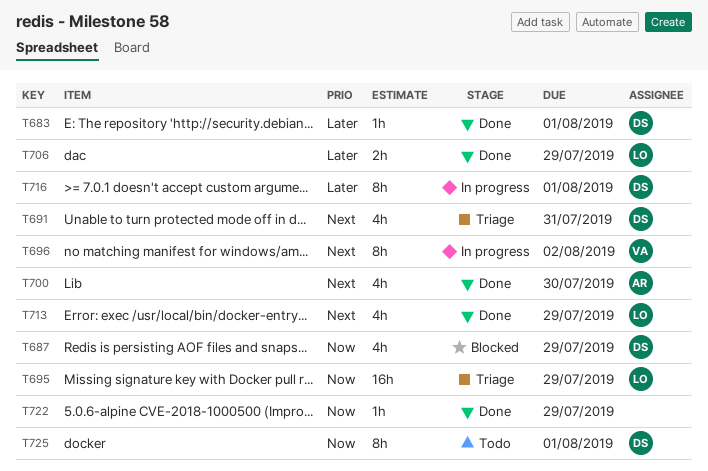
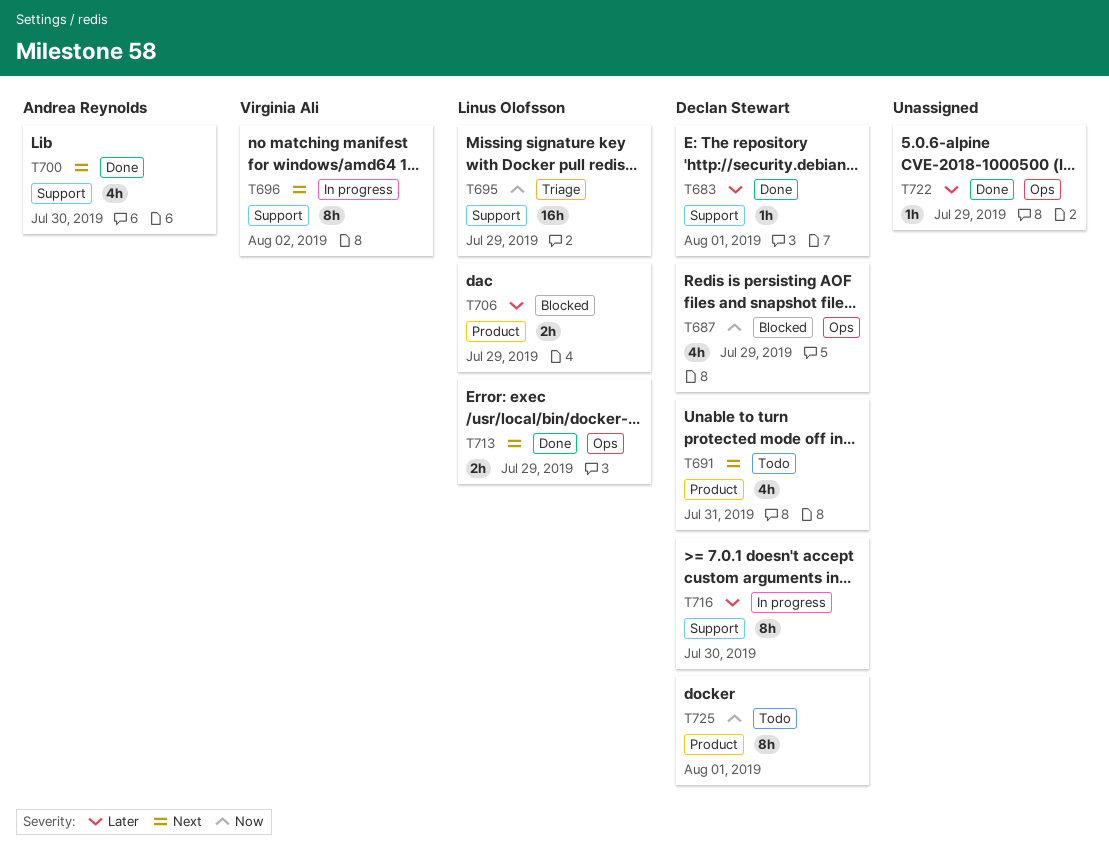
T691, status: Triage -> Todo
T706, status: Done -> Blocked
T713, estimate: 4h -> 2h
T716, due: Aug 1 -> Jul 30
T722, priority: Now -> Later

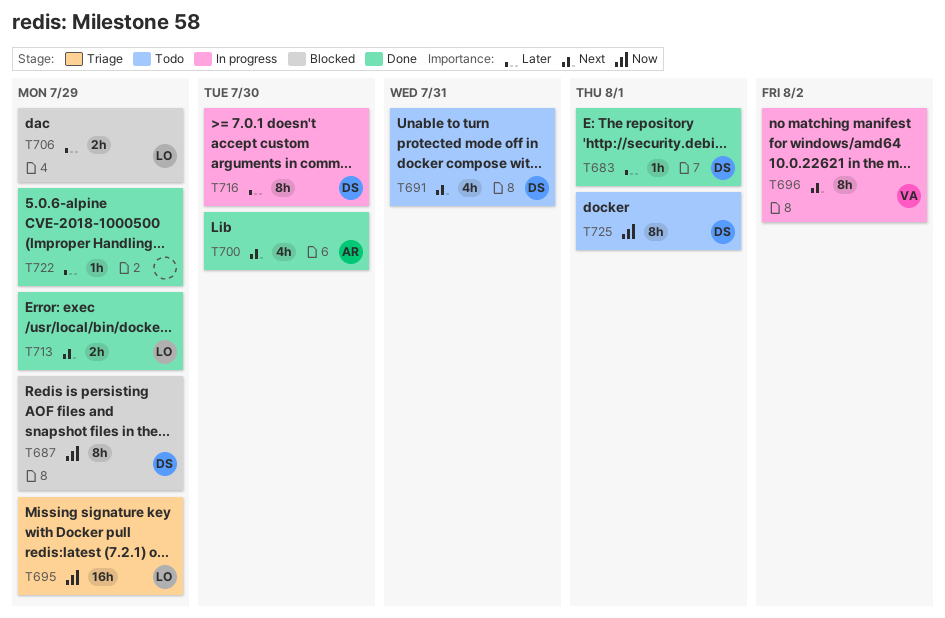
T687, estimate: 4h -> 8h

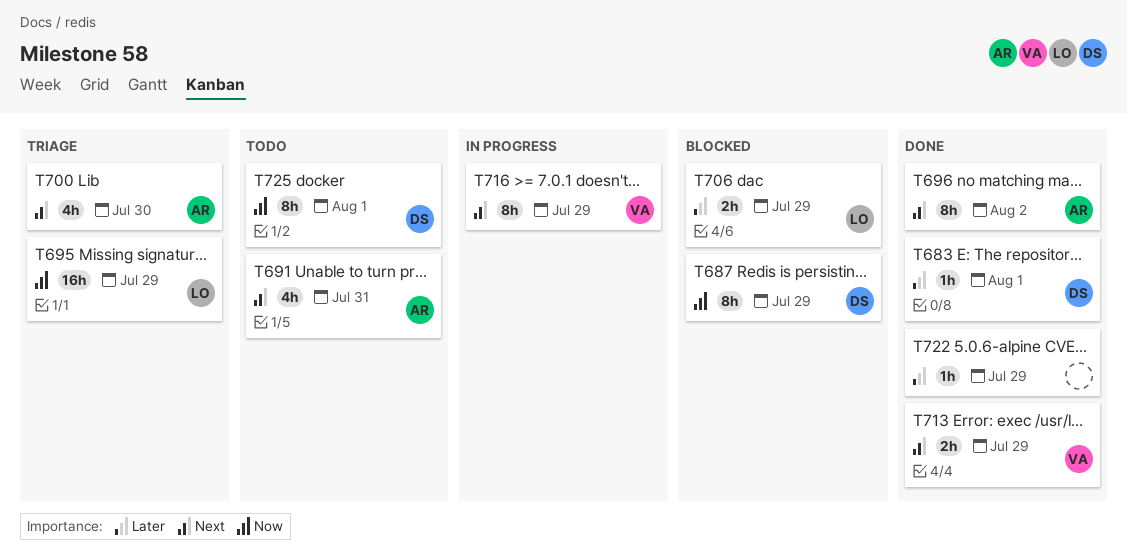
T691, owner: DS -> AR
T696, status: In progress -> Done
T696, owner: VA -> AR
T700, status: Done -> Triage
T713, owner: LO -> VA
T716, owner: DS -> VA
T716, priority: Later -> Next
T716, due: Jul 30 -> Jul 29

